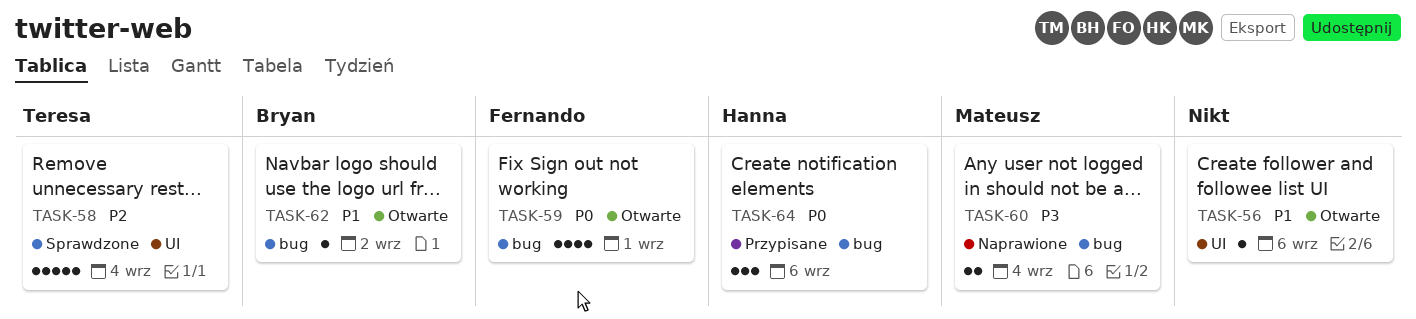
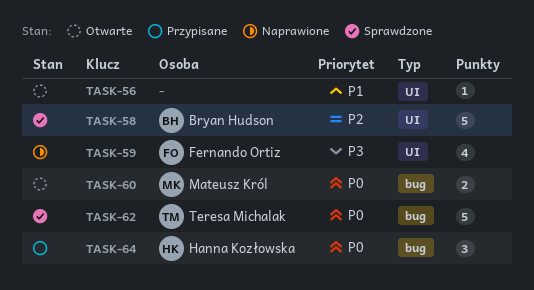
TASK-58, owner: Teresa Michalak -> Bryan Hudson
TASK-59, status: Otwarte -> Naprawione
TASK-59, priority: P0 -> P3
TASK-59, label: bug -> UI
TASK-60, status: Naprawione -> Otwarte
TASK-60, priority: P3 -> P0
TASK-62, status: Otwarte -> Sprawdzone
TASK-62, owner: Bryan Hudson -> Teresa Michalak
TASK-62, priority: P1 -> P0
TASK-62, estimate: 1 -> 5

